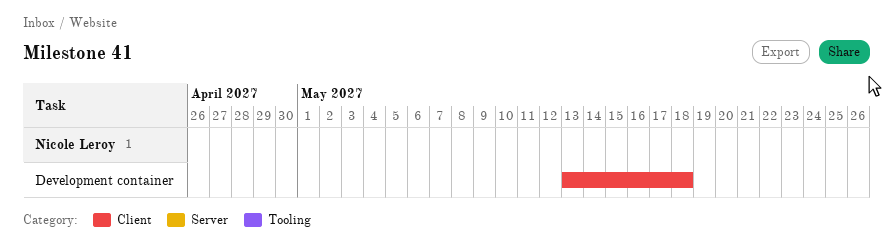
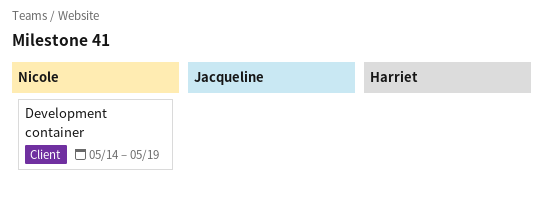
Development container, start: May 13 -> May 14
Development container, due: May 18 -> May 19

